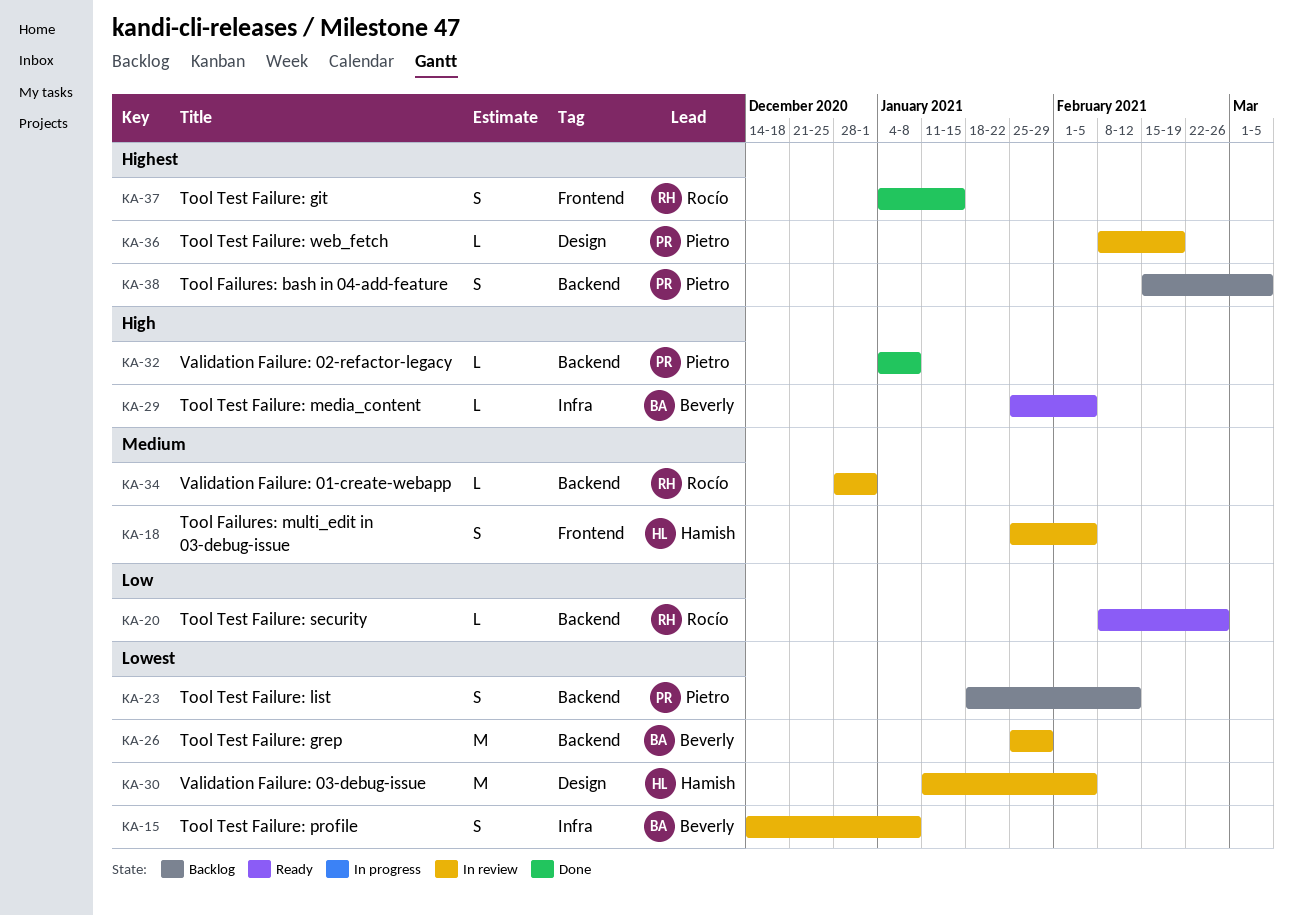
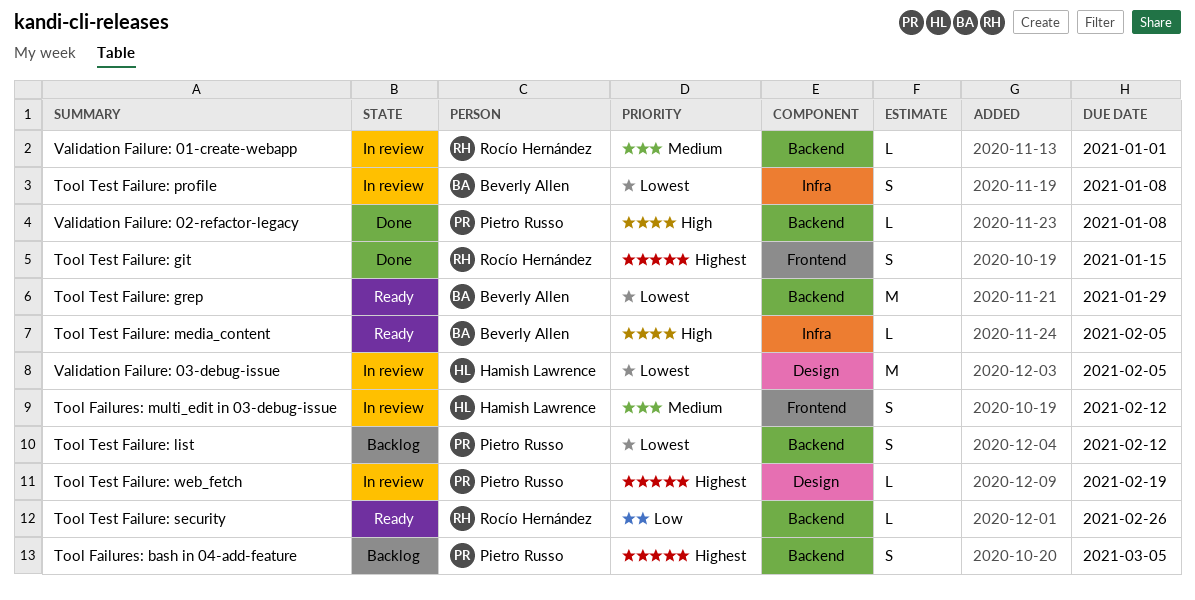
Tool Failures: multi_edit in 03-debug-issue, due: Feb 5 -> Feb 12
Tool Test Failure: grep, status: In review -> Ready

